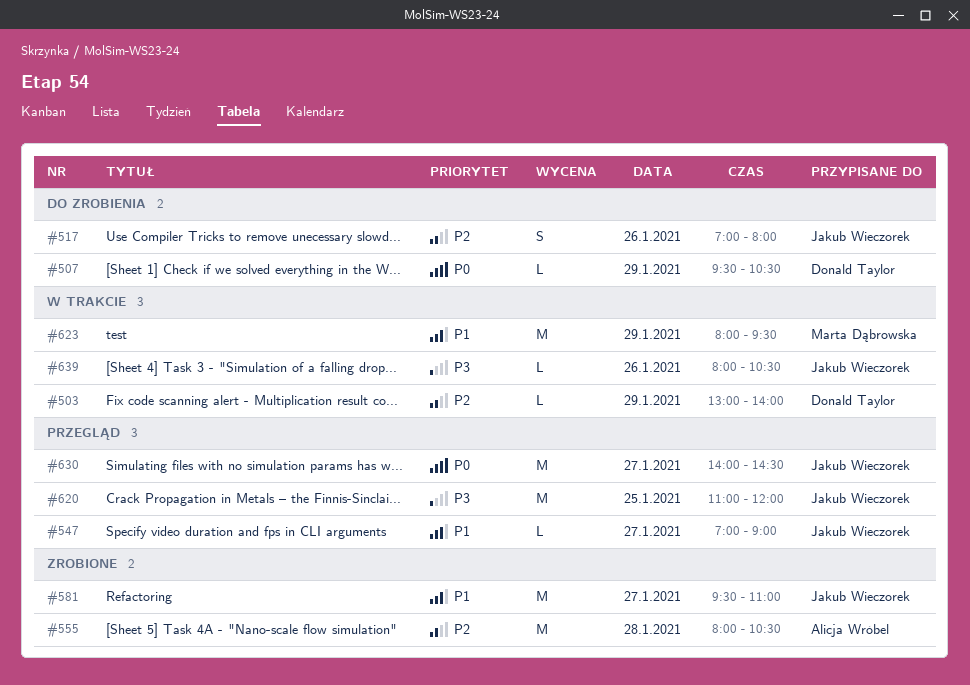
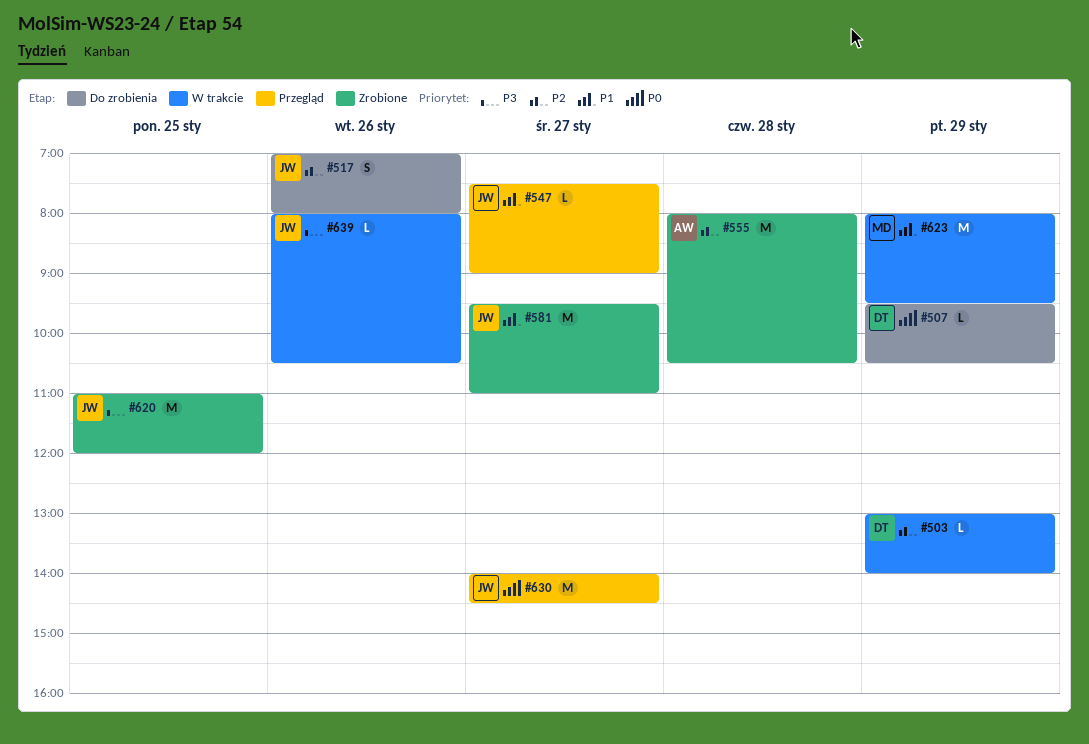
#547, begins: 07:00 -> 07:30
#620, status: Przegląd -> Zrobione

